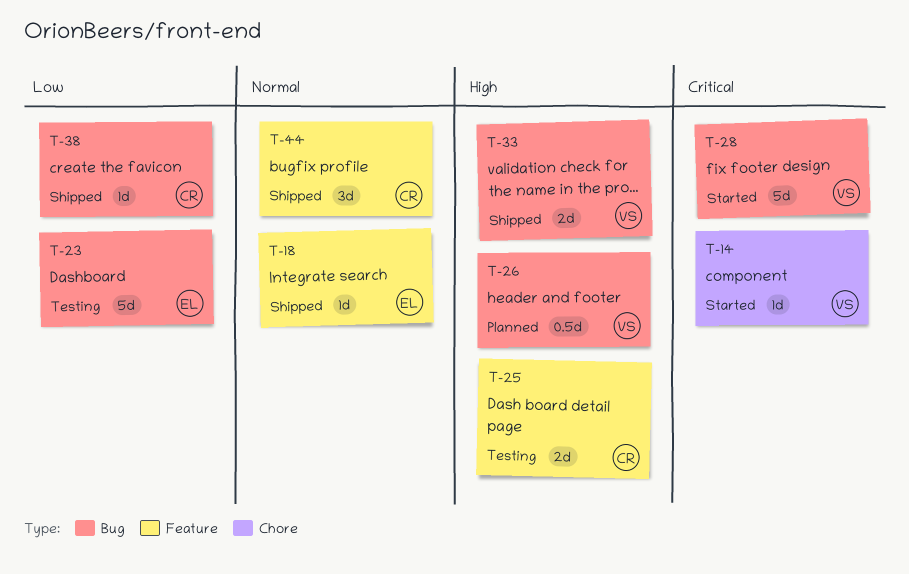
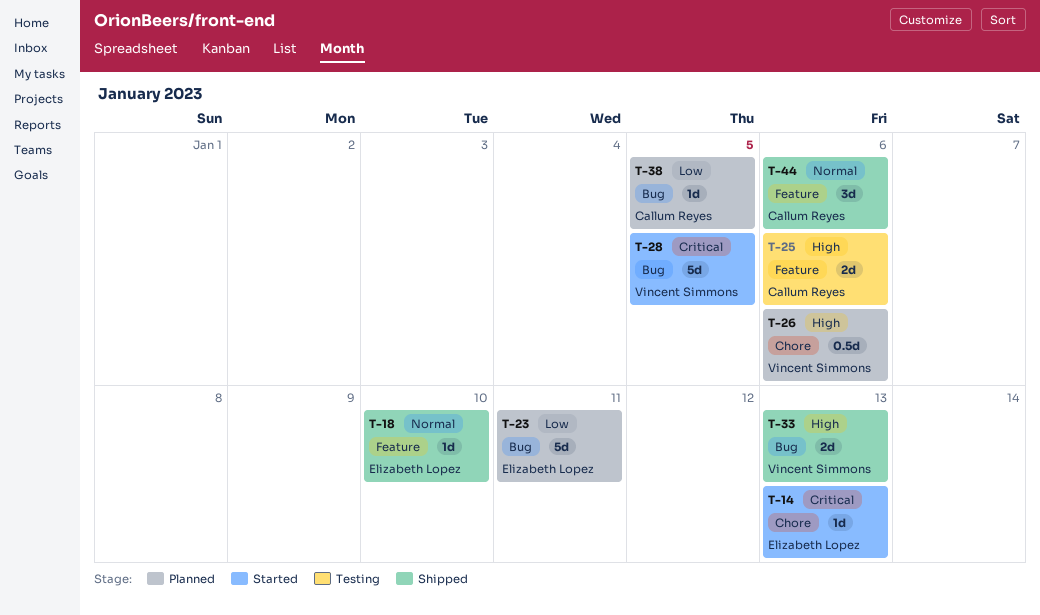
T-14, owner: Vincent Simmons -> Elizabeth Lopez
T-23, status: Testing -> Planned
T-26, label: Bug -> Chore
T-38, status: Shipped -> Planned

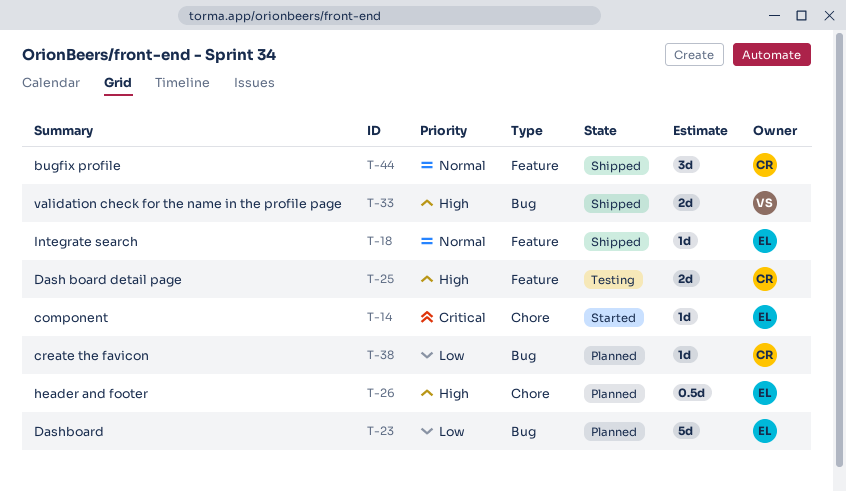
T-26, owner: Vincent Simmons -> Elizabeth Lopez
T-28: present -> none

